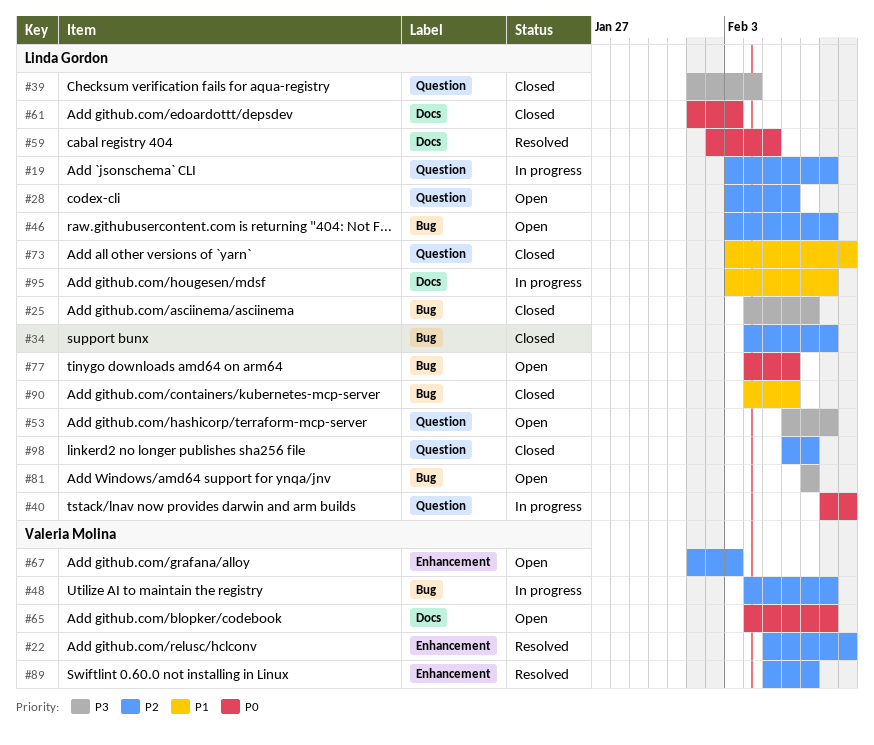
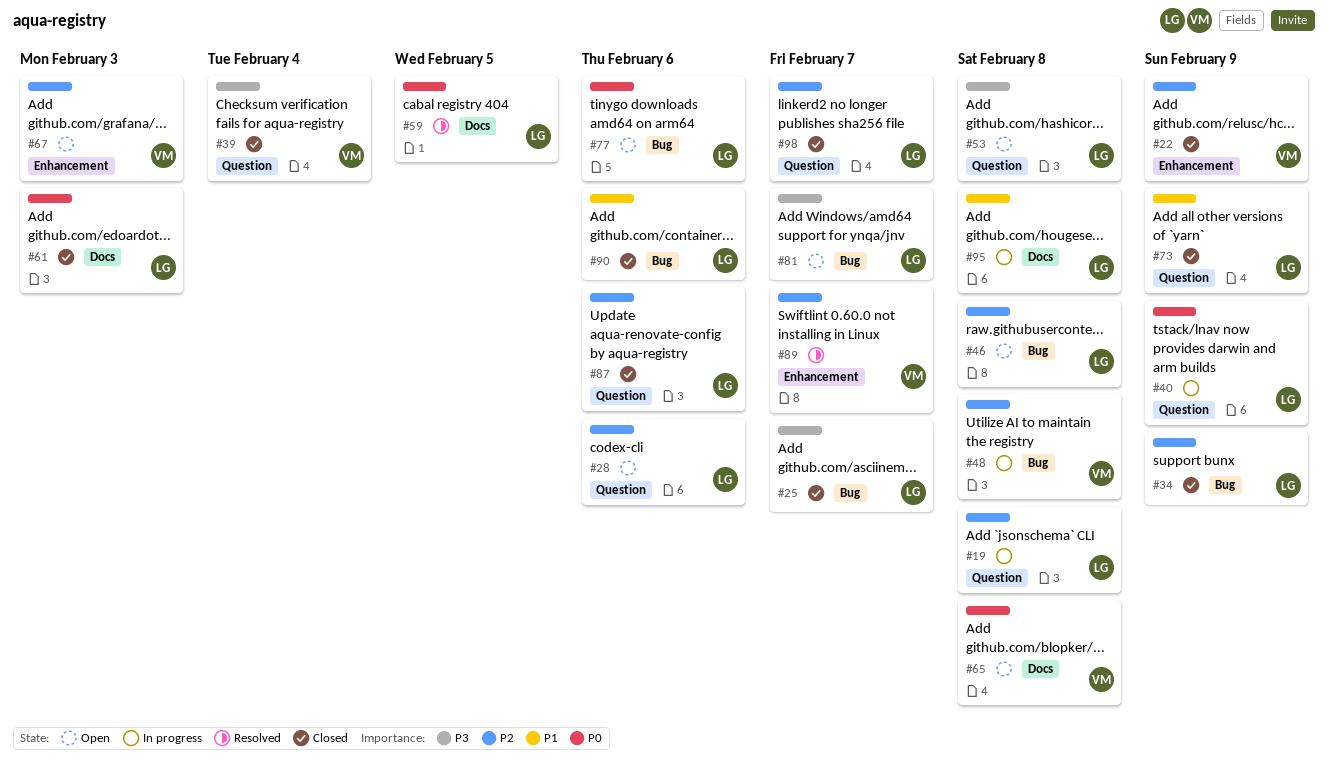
#22, status: Resolved -> Closed
#34, due: Feb 8 -> Feb 9
#39, owner: Linda Gordon -> Valeria Molina
#87: none -> present

